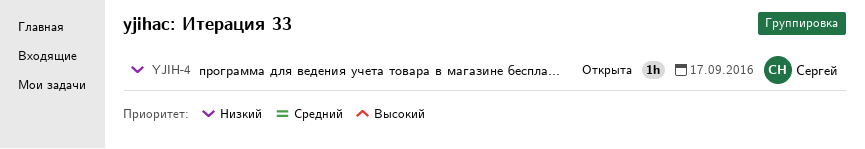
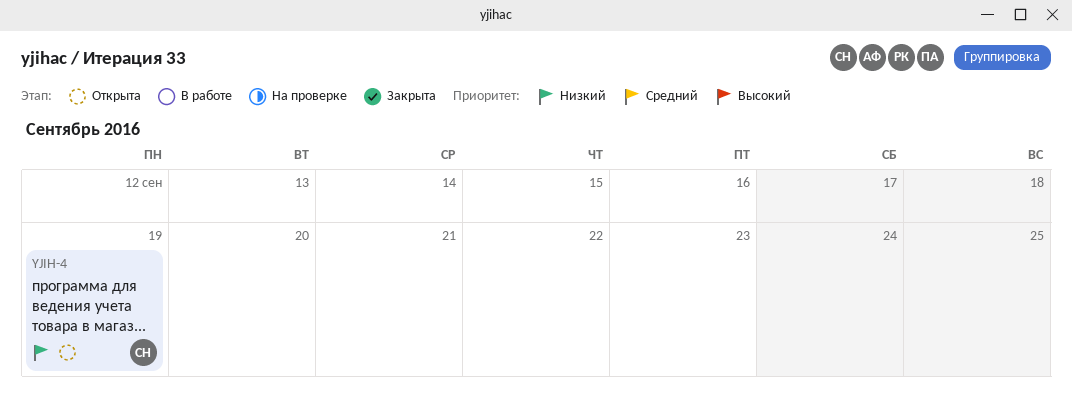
YJIH-4, due: Sep 17 -> Sep 19

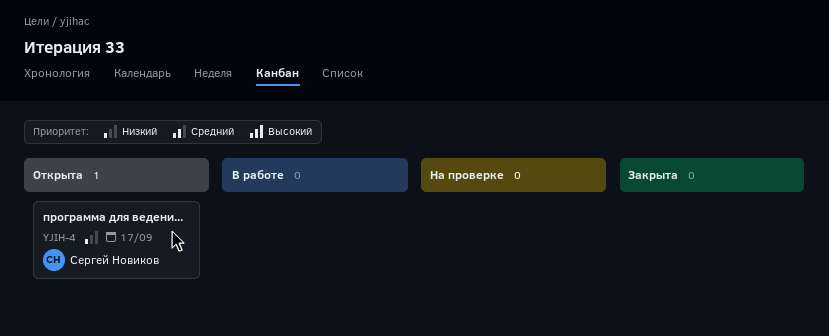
YJIH-4, due: Sep 19 -> Sep 17

